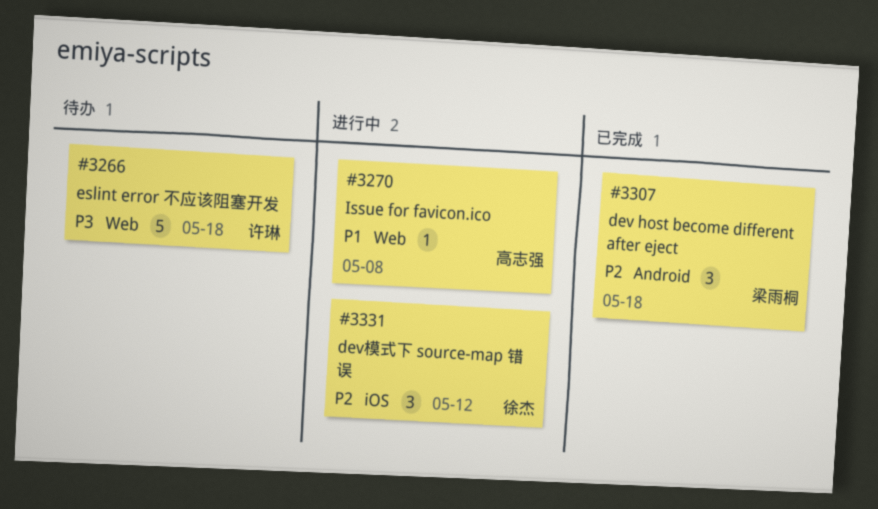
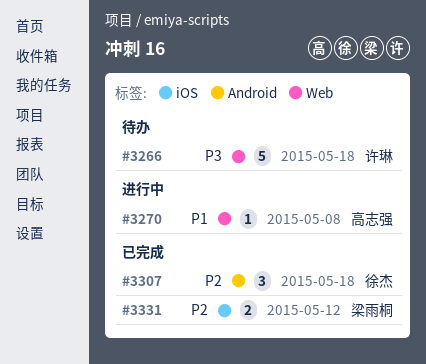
#3307, owner: 梁雨桐 -> 徐杰
#3331, status: 进行中 -> 已完成
#3331, owner: 徐杰 -> 梁雨桐
#3331, estimate: 3 -> 2

